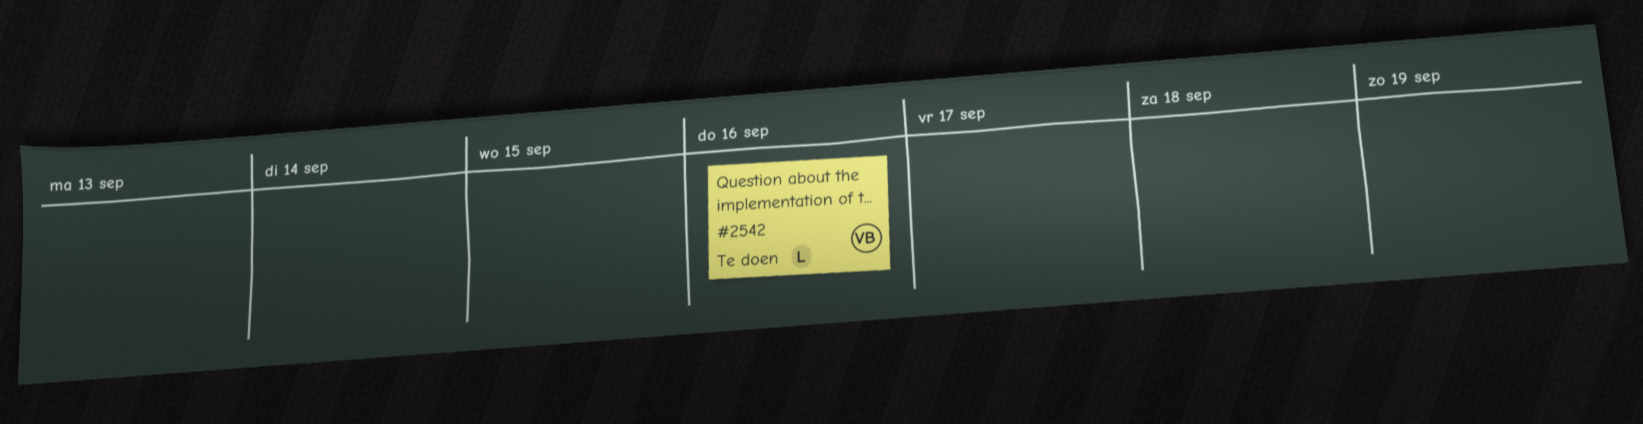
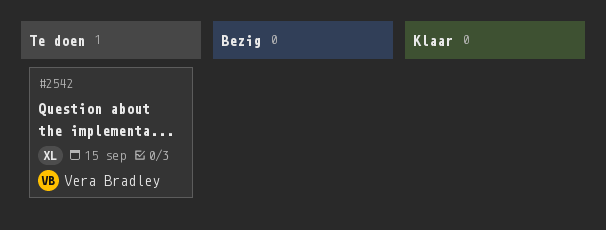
#2542, estimate: L -> XL
#2542, due: Sep 16 -> Sep 15

